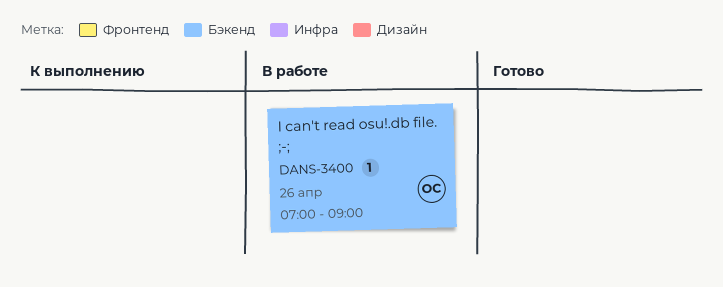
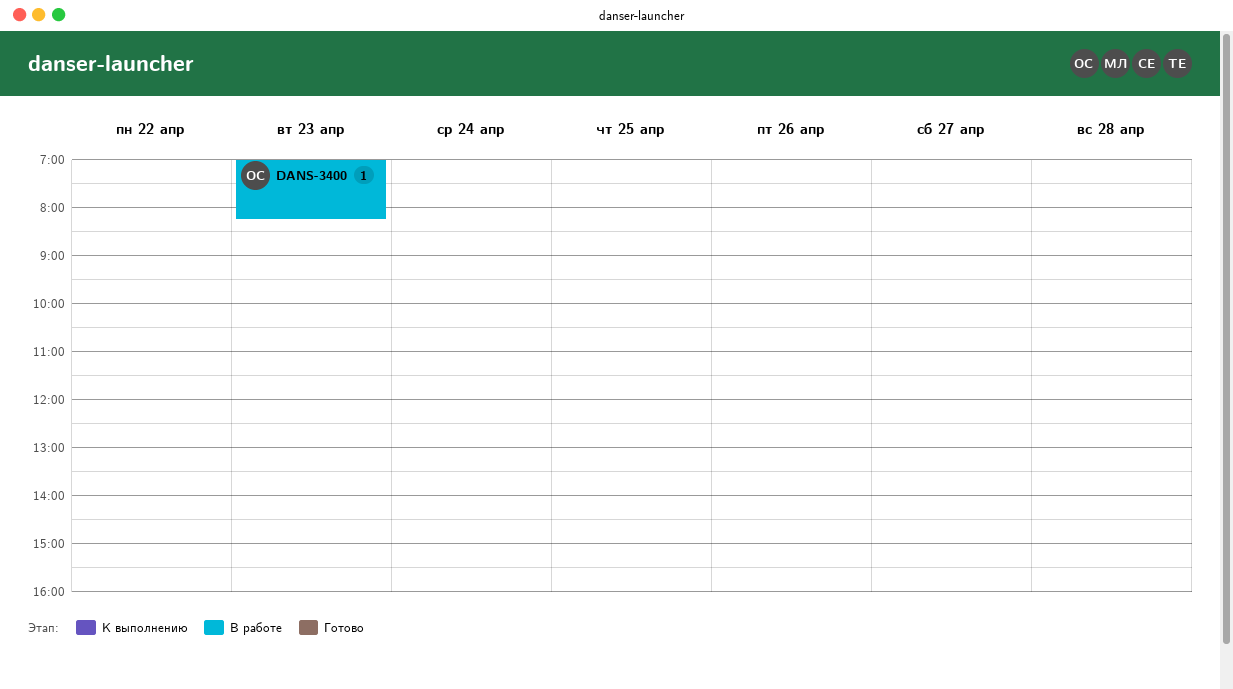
DANS-3400, day: Apr 26 -> Apr 23
DANS-3400, ends: 09:00 -> 08:15

